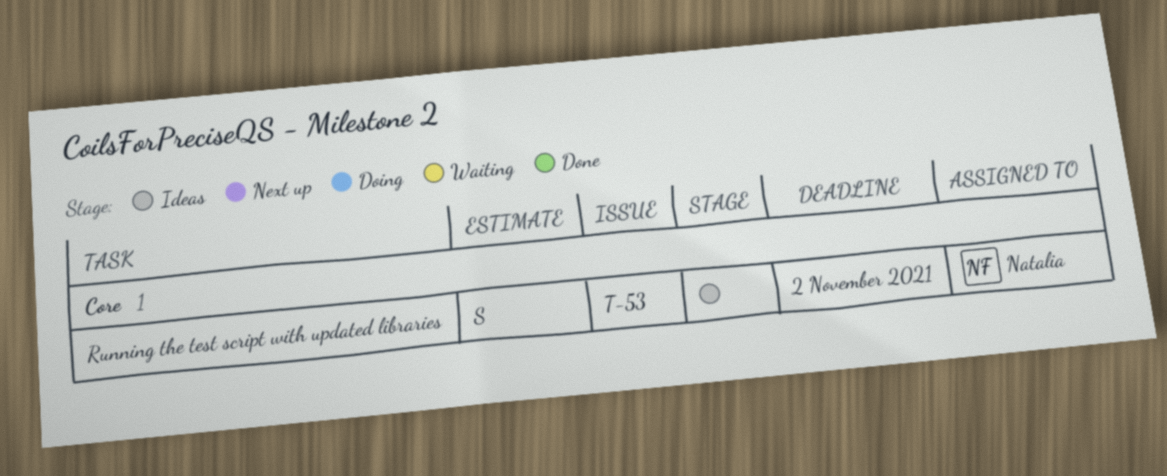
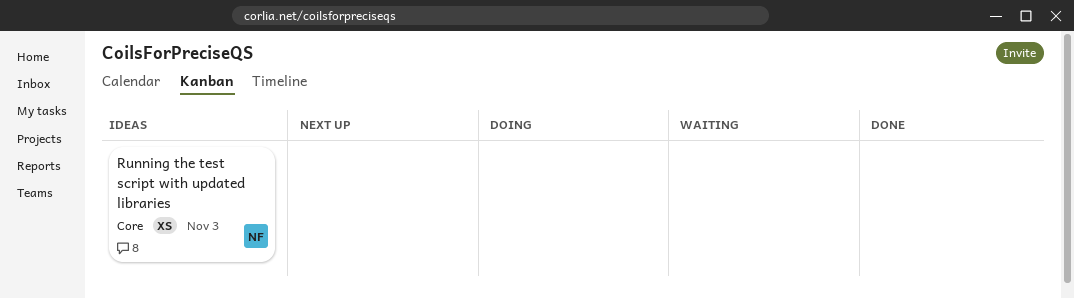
Running the test script with updated libraries, estimate: S -> XS
Running the test script with updated libraries, due: Nov 2 -> Nov 3

